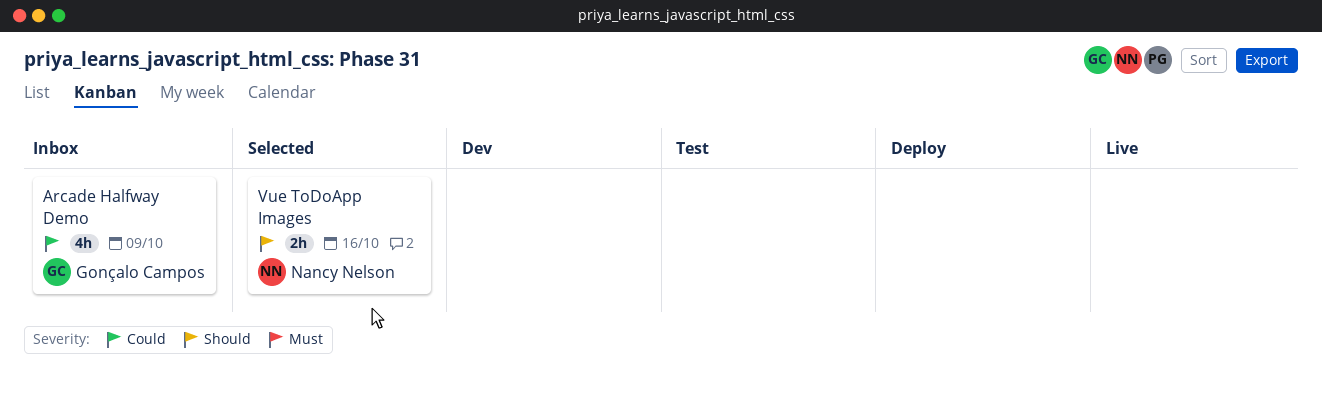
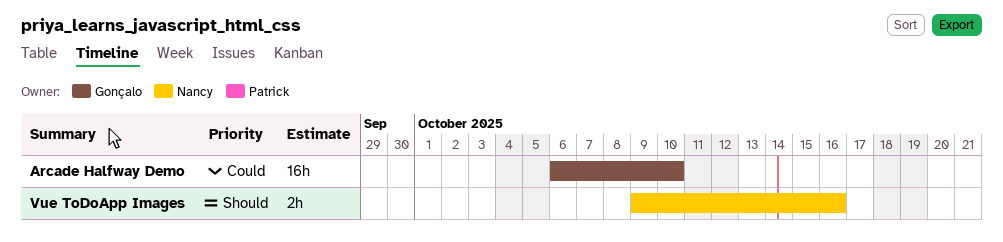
Arcade Halfway Demo, estimate: 4h -> 16h
Arcade Halfway Demo, due: Oct 9 -> Oct 10

